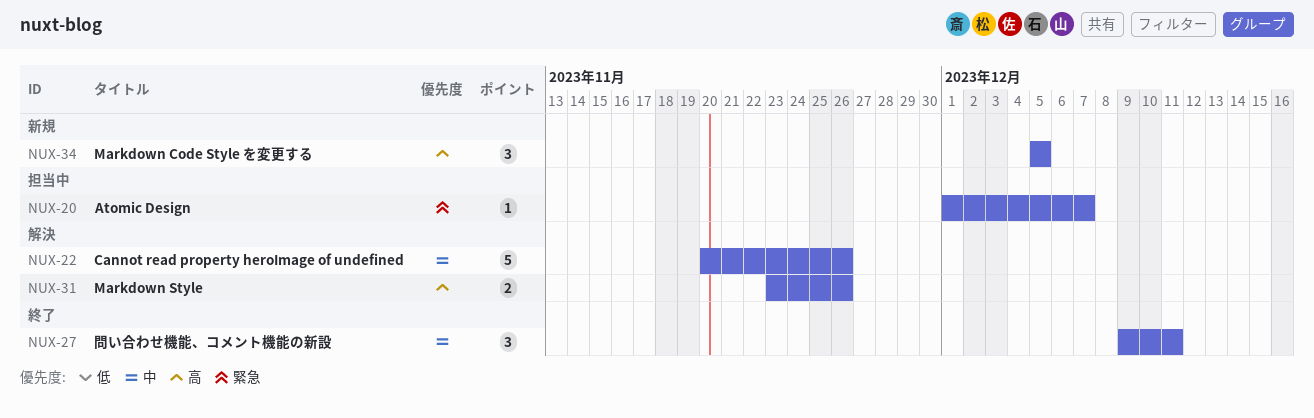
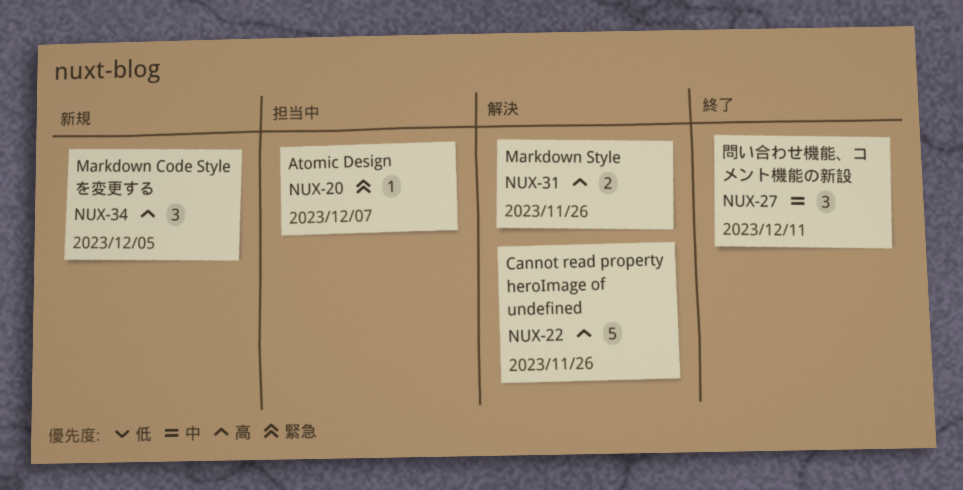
NUX-22, priority: 中 -> 高

